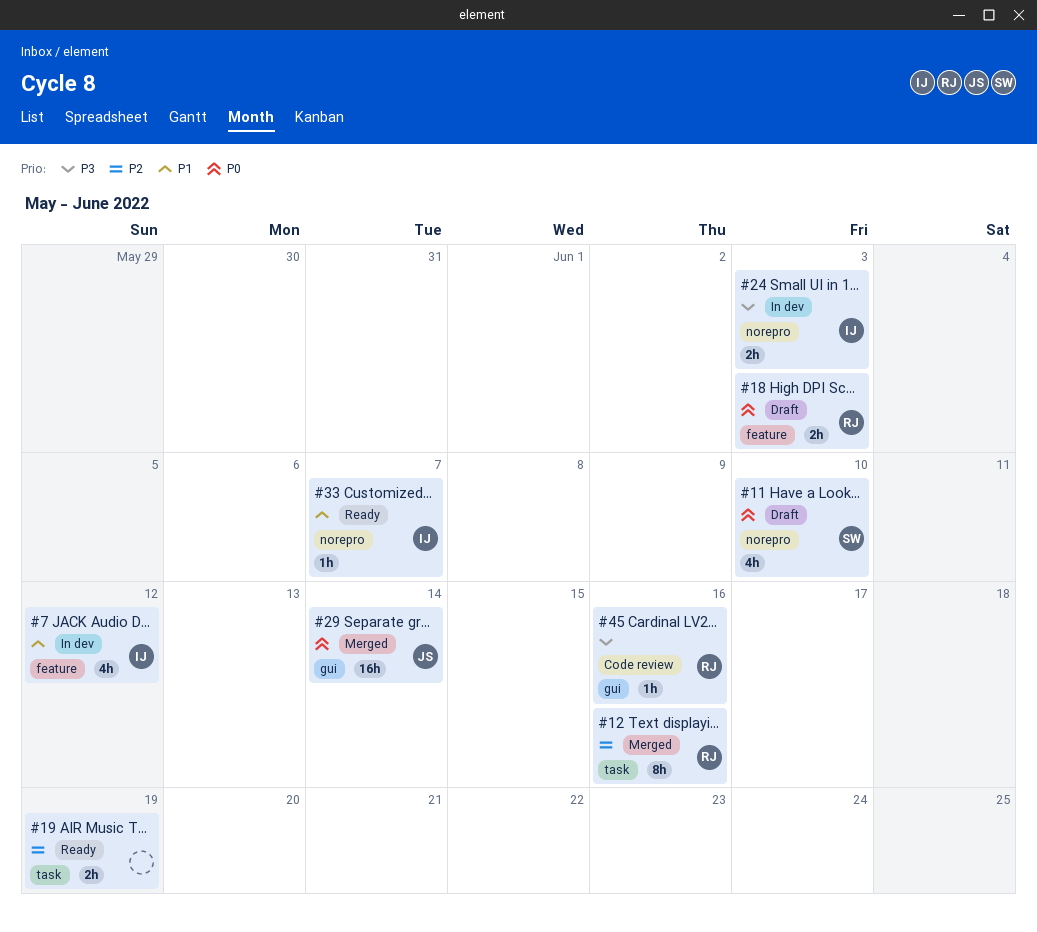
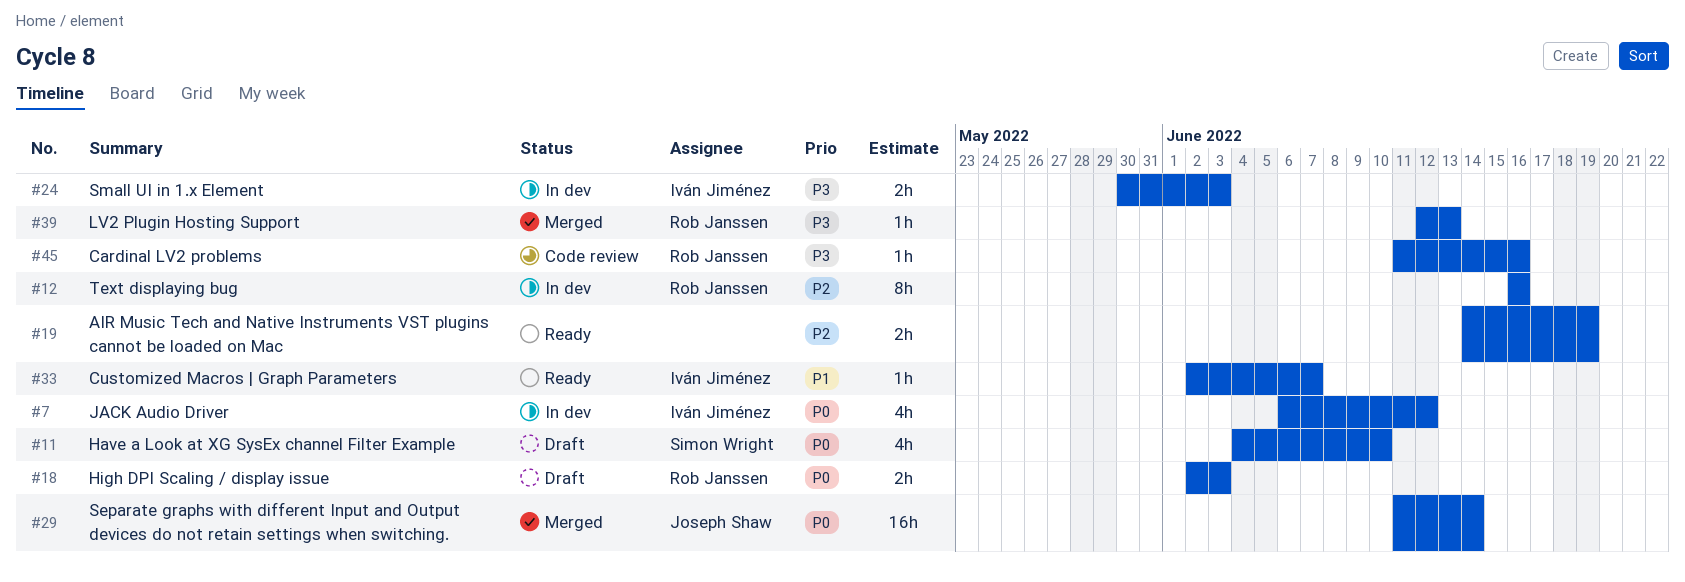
#7, priority: P1 -> P0
#12, status: Merged -> In dev
#39: none -> present

